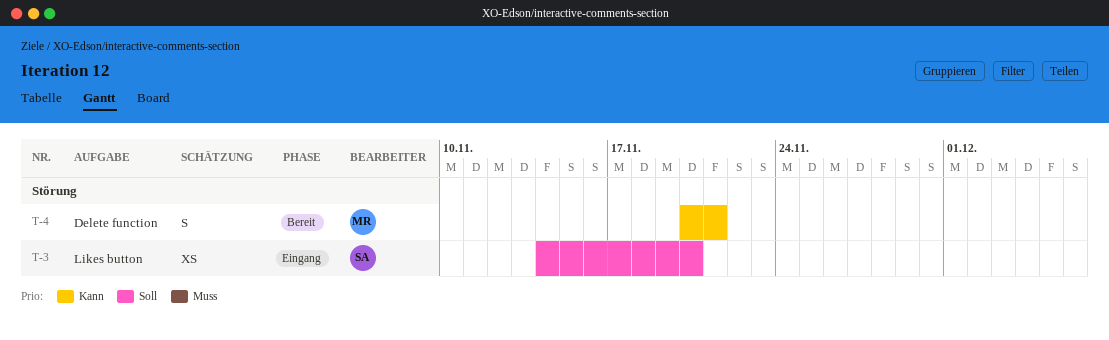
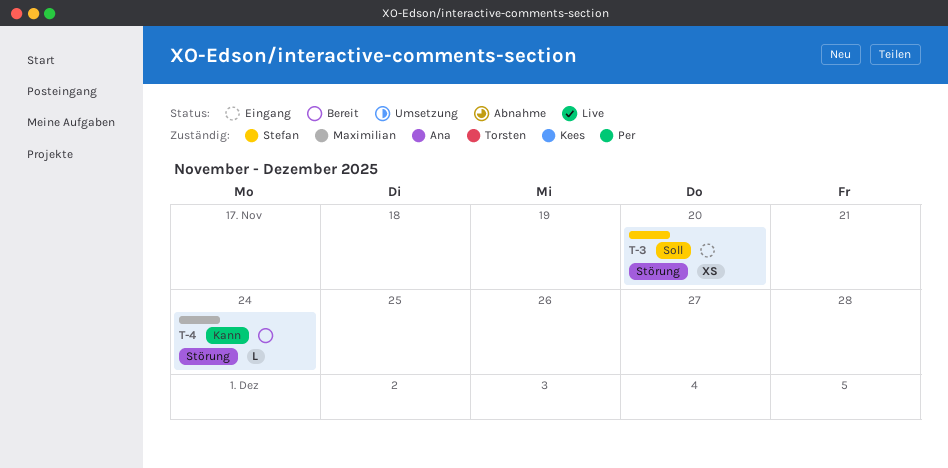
T-4, estimate: S -> L
T-4, due: Nov 21 -> Nov 24

